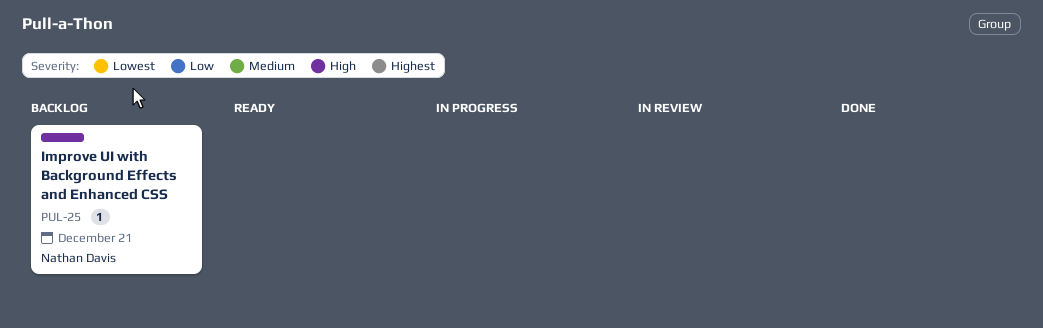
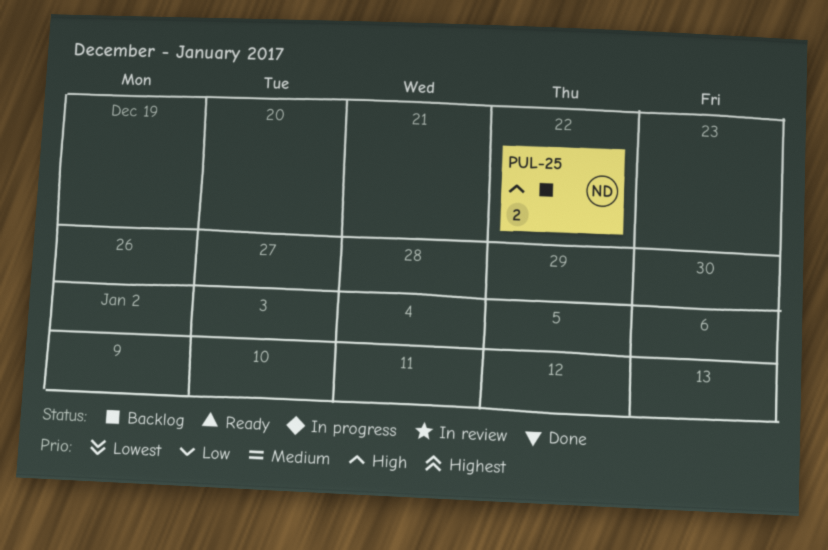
PUL-25, estimate: 1 -> 2
PUL-25, due: Dec 21 -> Dec 22

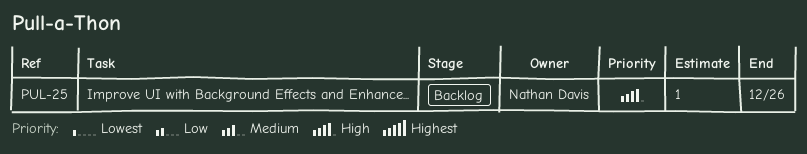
PUL-25, estimate: 2 -> 1
PUL-25, due: Dec 22 -> Dec 26

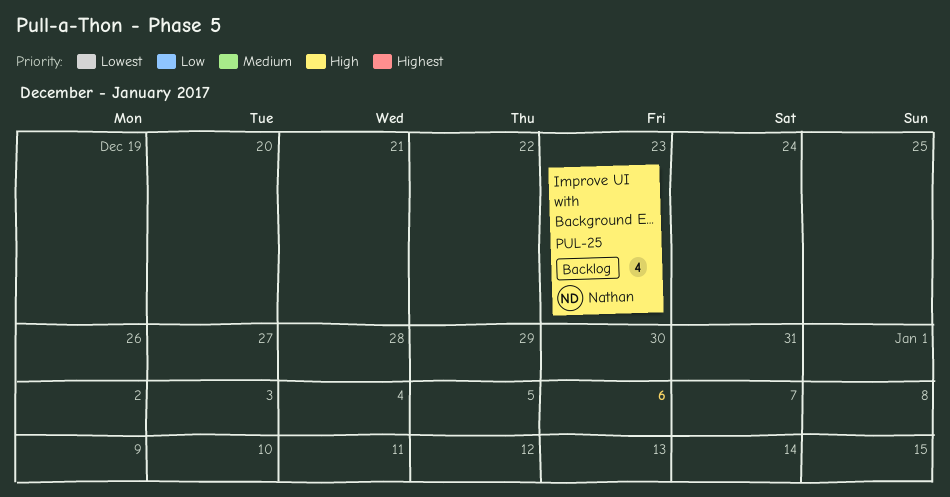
PUL-25, estimate: 1 -> 4
PUL-25, due: Dec 26 -> Dec 23

